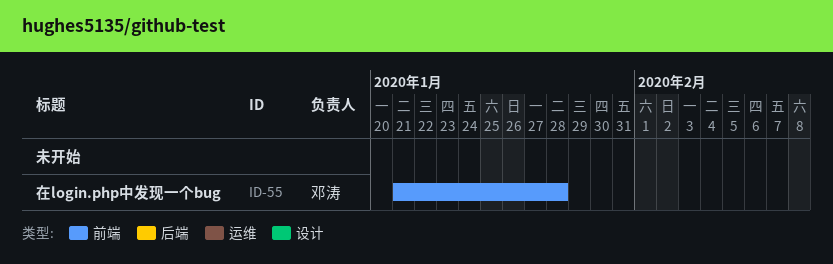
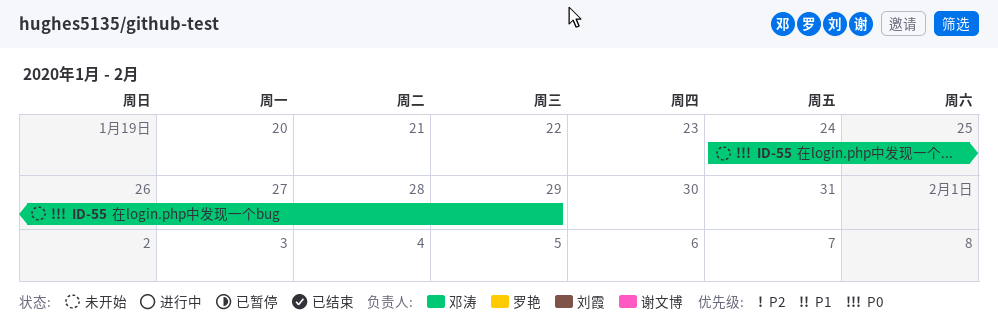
ID-55, start: Jan 21 -> Jan 24
ID-55, due: Jan 28 -> Jan 29

